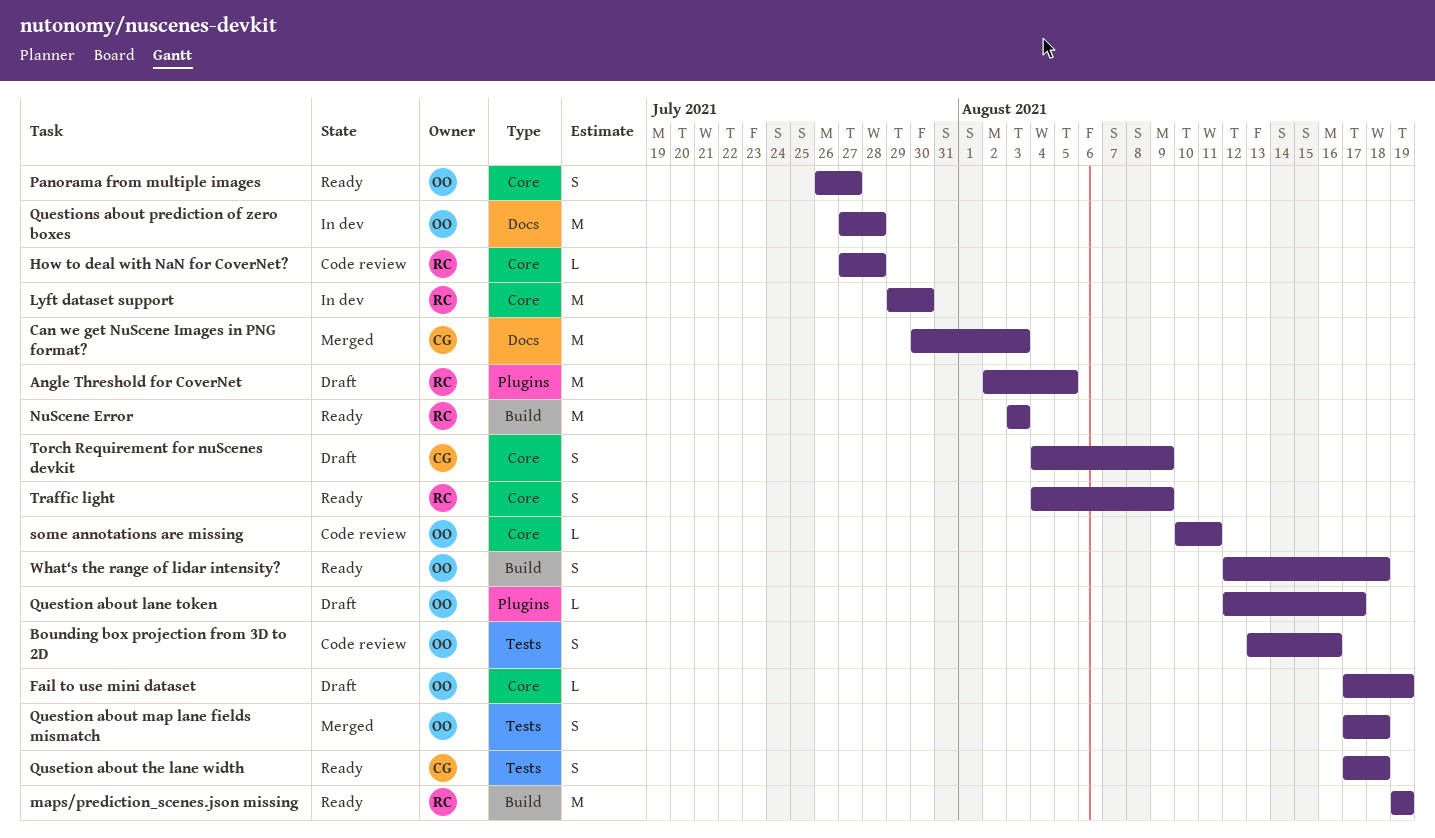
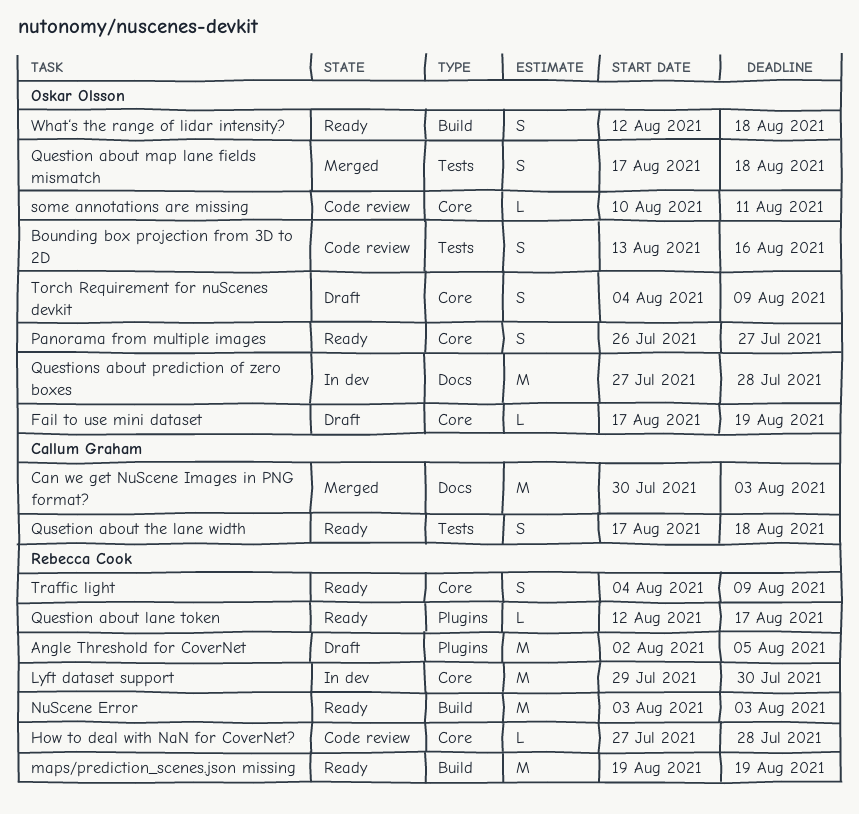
Question about lane token, status: Draft -> Ready
Question about lane token, owner: Oskar Olsson -> Rebecca Cook
Torch Requirement for nuScenes devkit, owner: Callum Graham -> Oskar Olsson

